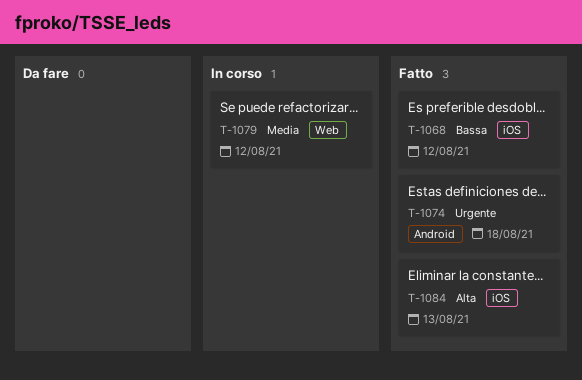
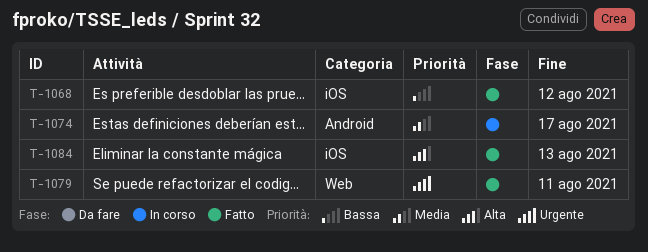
T-1074, status: Fatto -> In corso
T-1074, priority: Urgente -> Media
T-1074, due: Aug 18 -> Aug 17
T-1079, status: In corso -> Fatto
T-1079, priority: Media -> Urgente
T-1079, due: Aug 12 -> Aug 11

